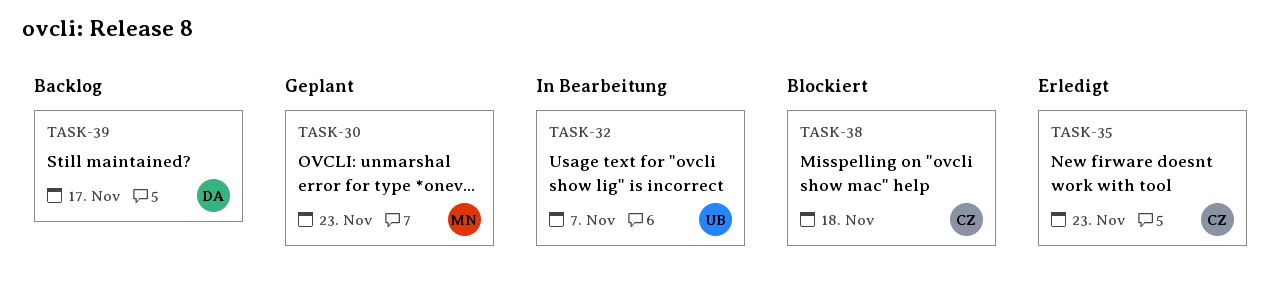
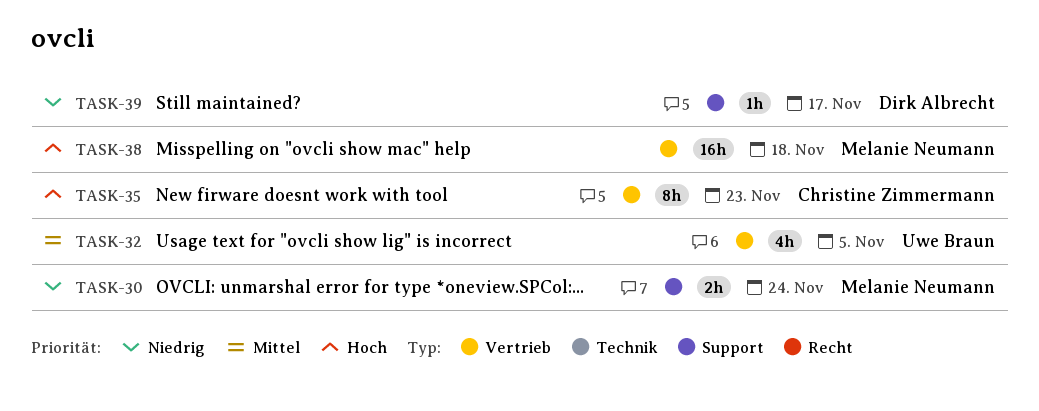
TASK-30, due: Nov 23 -> Nov 24
TASK-32, due: Nov 7 -> Nov 5
TASK-38, owner: Christine Zimmermann -> Melanie Neumann

